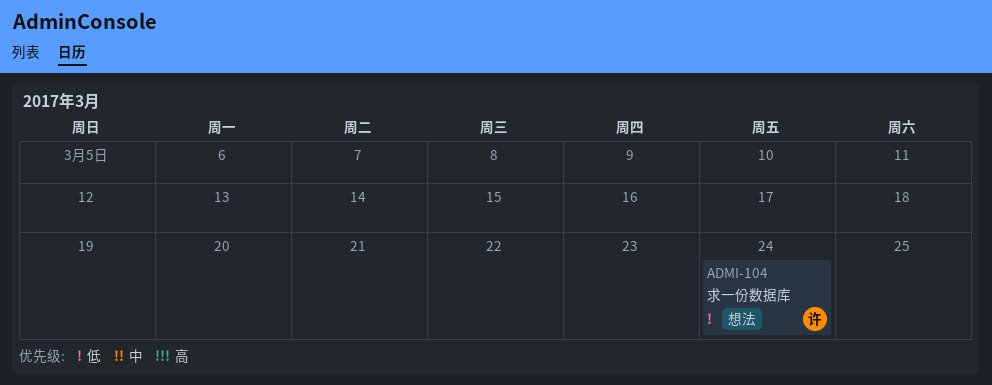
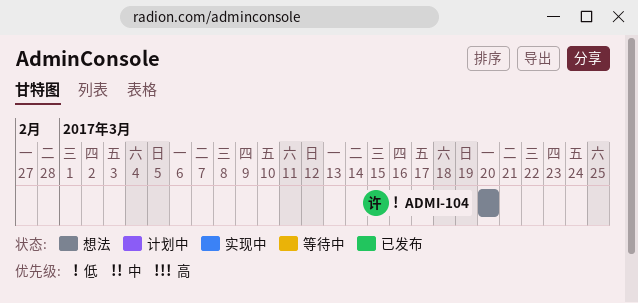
ADMI-104, due: Mar 24 -> Mar 20

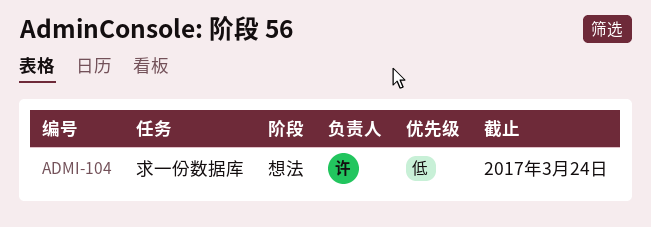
ADMI-104, due: Mar 20 -> Mar 24

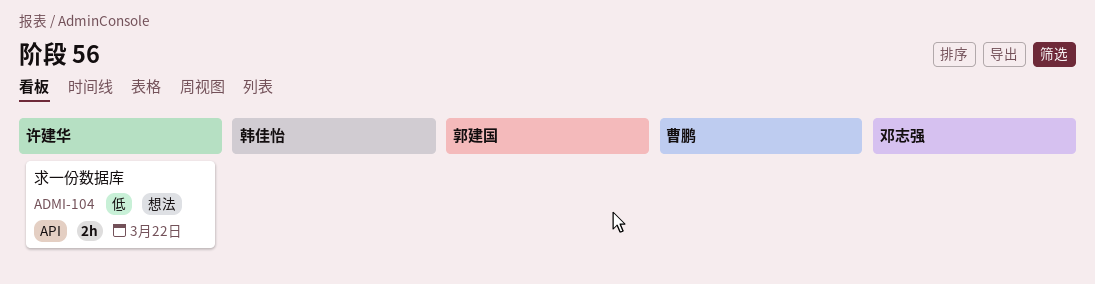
ADMI-104, due: Mar 24 -> Mar 22

